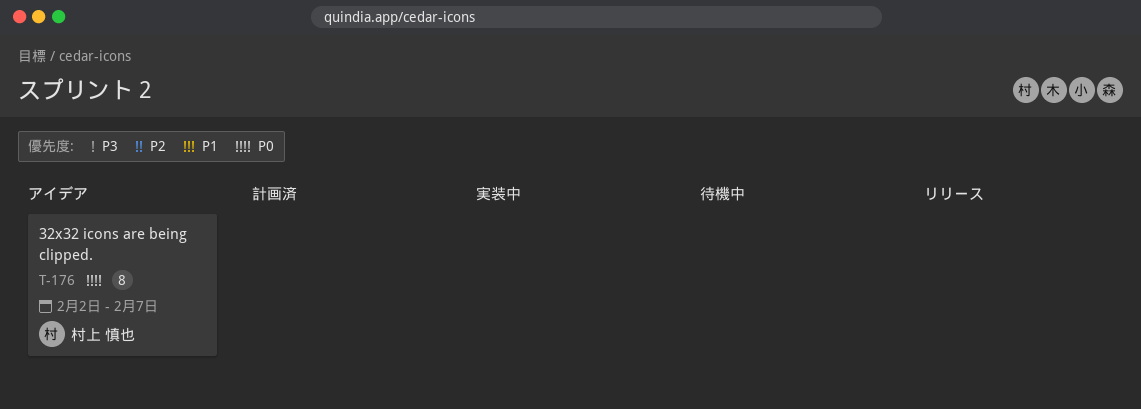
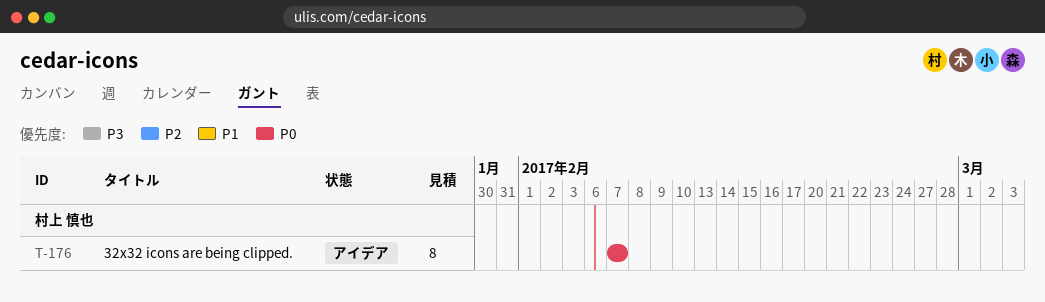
T-176, start: Feb 2 -> Feb 7

